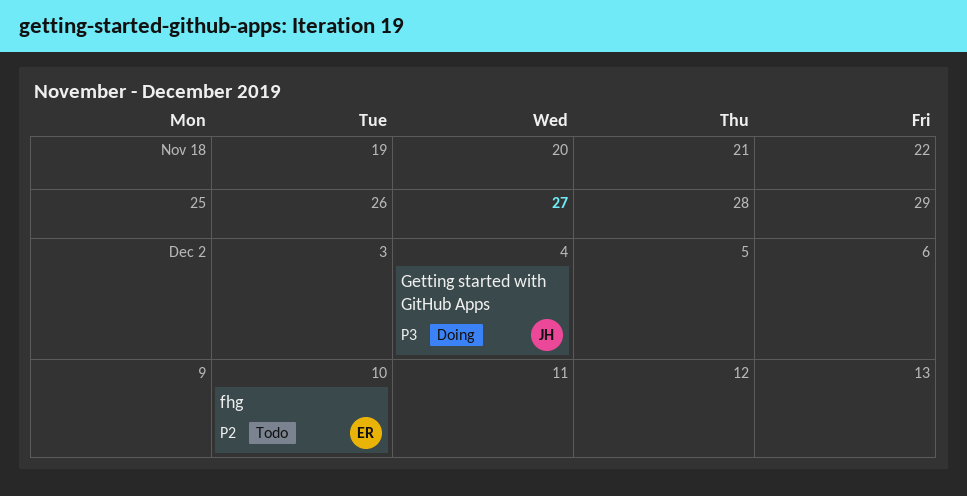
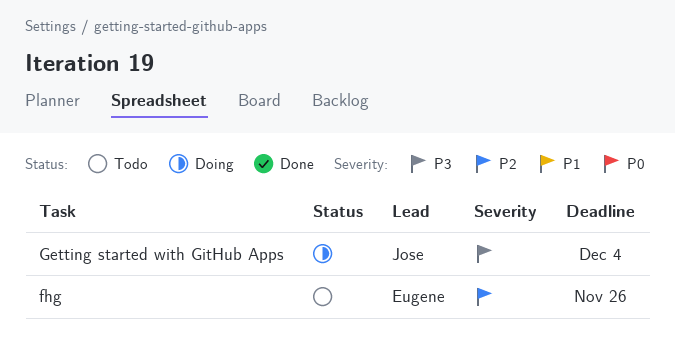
fhg, due: Dec 10 -> Nov 26

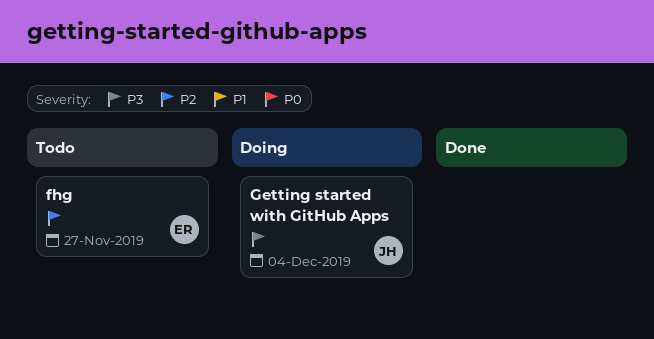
fhg, due: Nov 26 -> Nov 27

